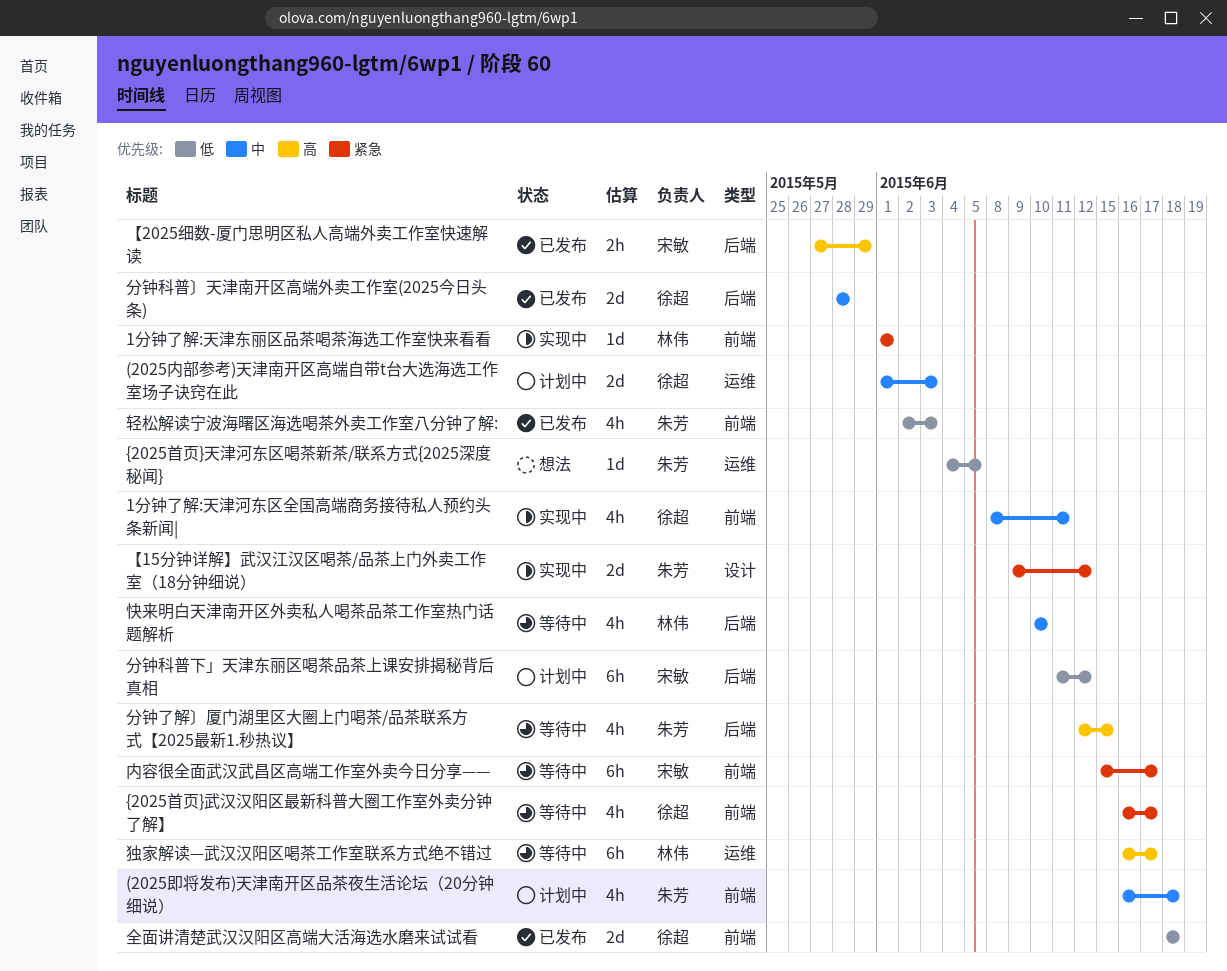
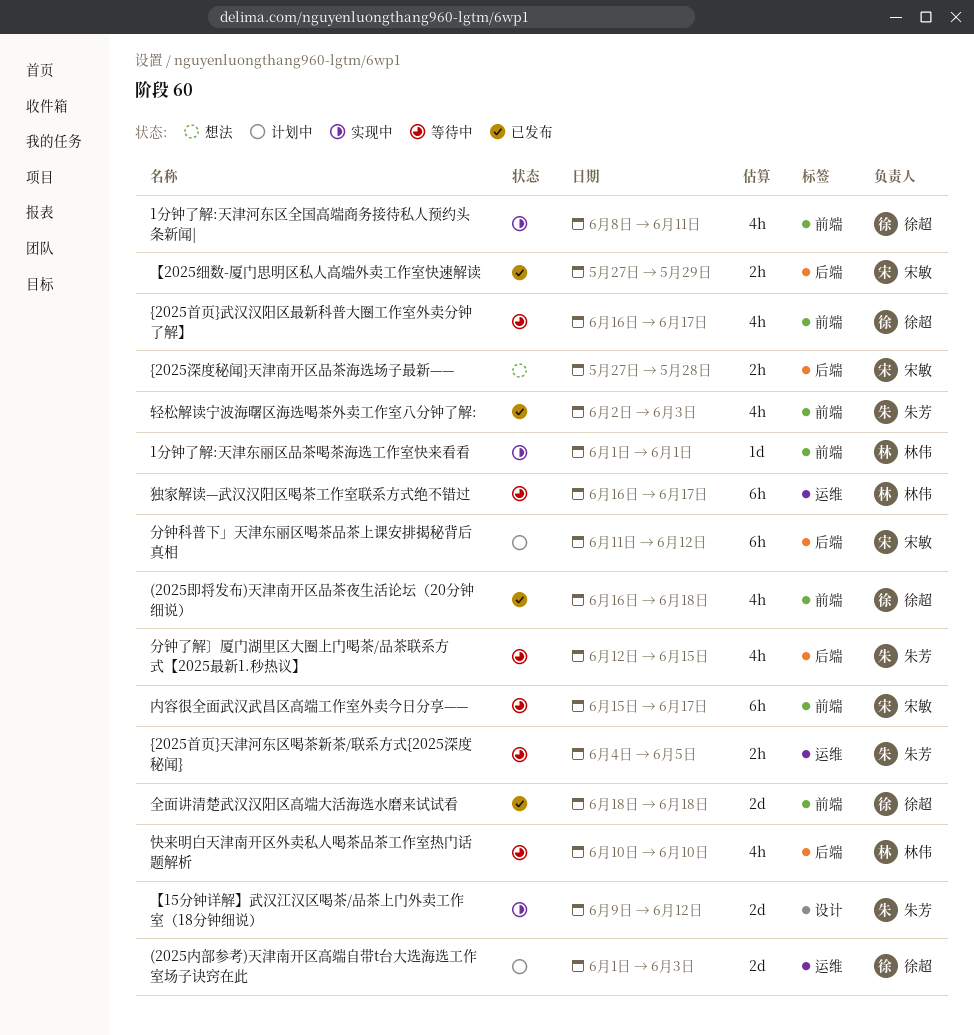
(2025即将发布)天津南开区品茶夜生活论坛（20分钟细说）, status: 计划中 -> 已发布
(2025即将发布)天津南开区品茶夜生活论坛（20分钟细说）, owner: 朱芳 -> 徐超
{2025深度秘闻}天津南开区品茶海选场子最新——: none -> present
{2025首页}天津河东区喝茶新茶/联系方式{2025深度秘闻}, status: 想法 -> 等待中
{2025首页}天津河东区喝茶新茶/联系方式{2025深度秘闻}, estimate: 1d -> 2h
分钟科普〕天津南开区高端外卖工作室(2025今日头条): present -> none

